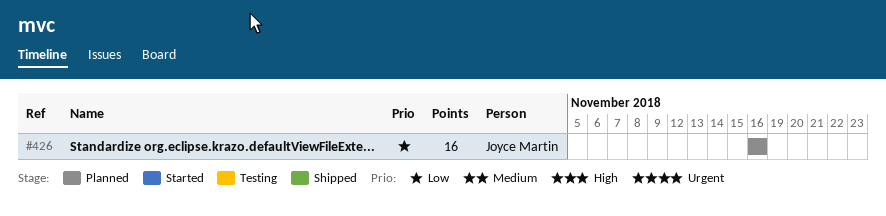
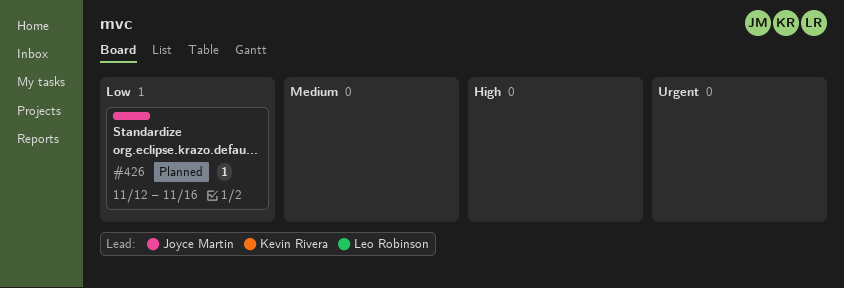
#426, estimate: 16 -> 1
#426, start: Nov 16 -> Nov 12

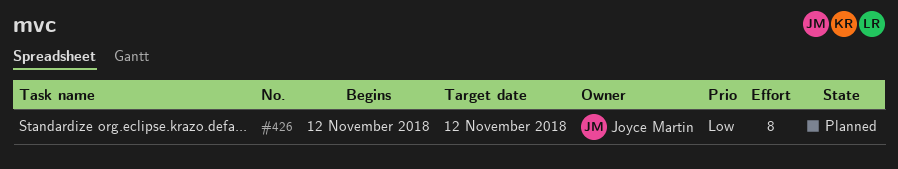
#426, estimate: 1 -> 8
#426, due: Nov 16 -> Nov 12

